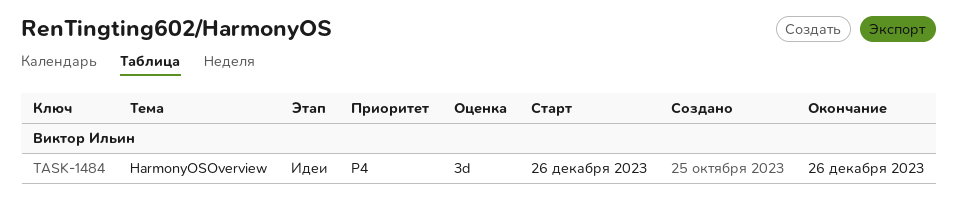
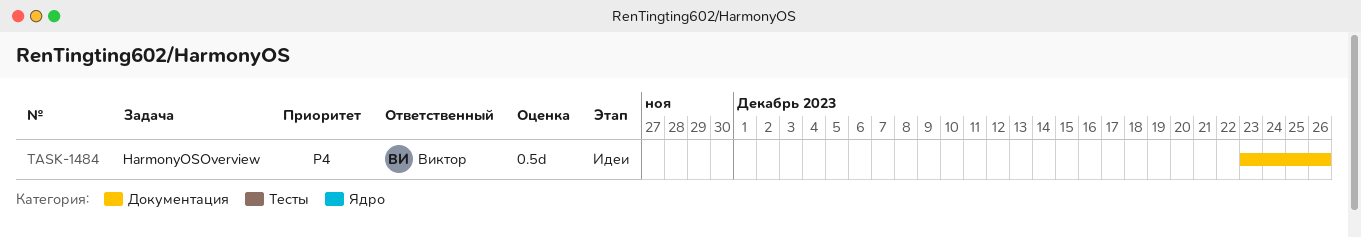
TASK-1484, estimate: 3d -> 0.5d
TASK-1484, start: Dec 26 -> Dec 23

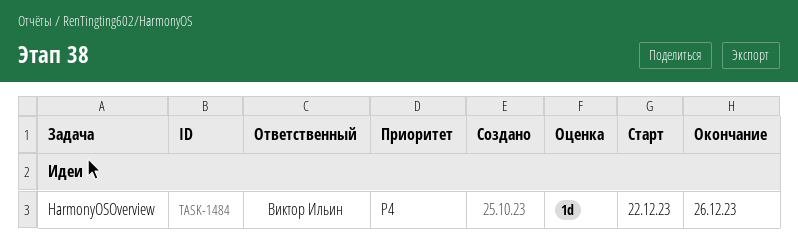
TASK-1484, estimate: 0.5d -> 1d
TASK-1484, start: Dec 23 -> Dec 22

